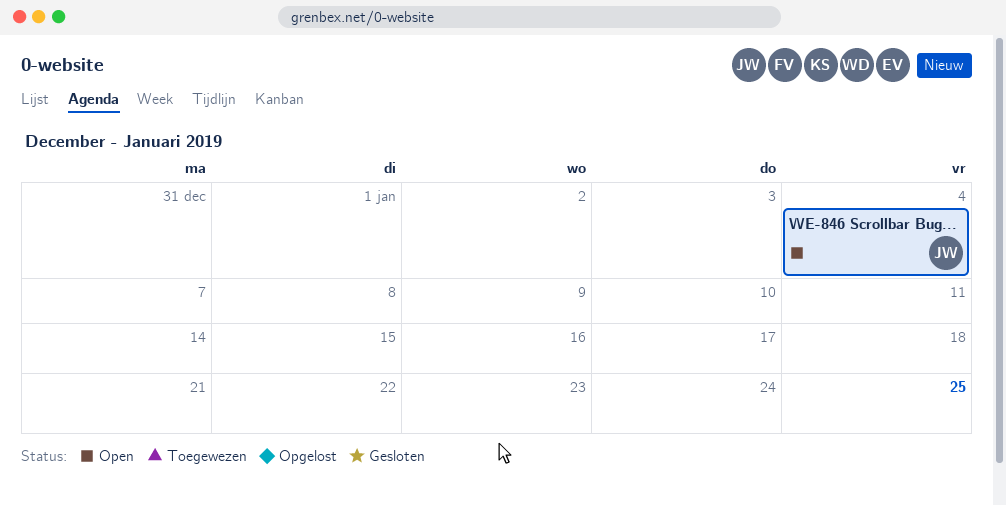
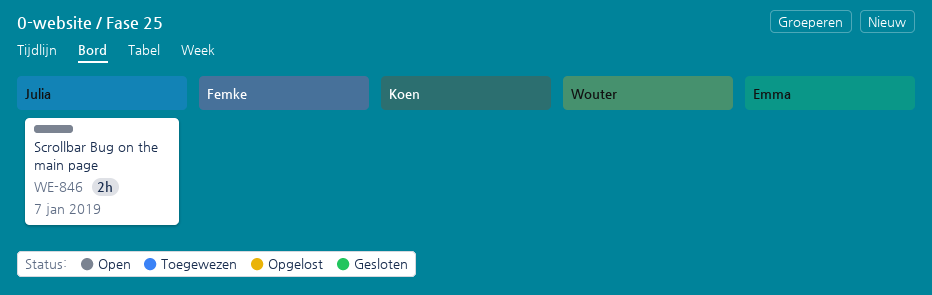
WE-846, due: Jan 4 -> Jan 7

